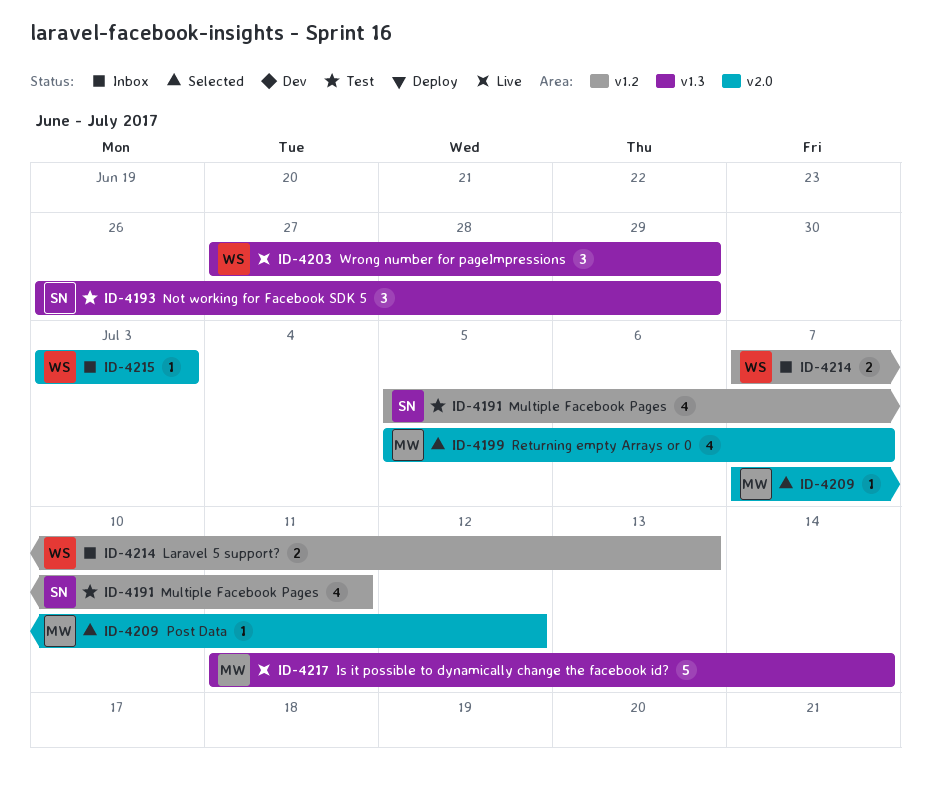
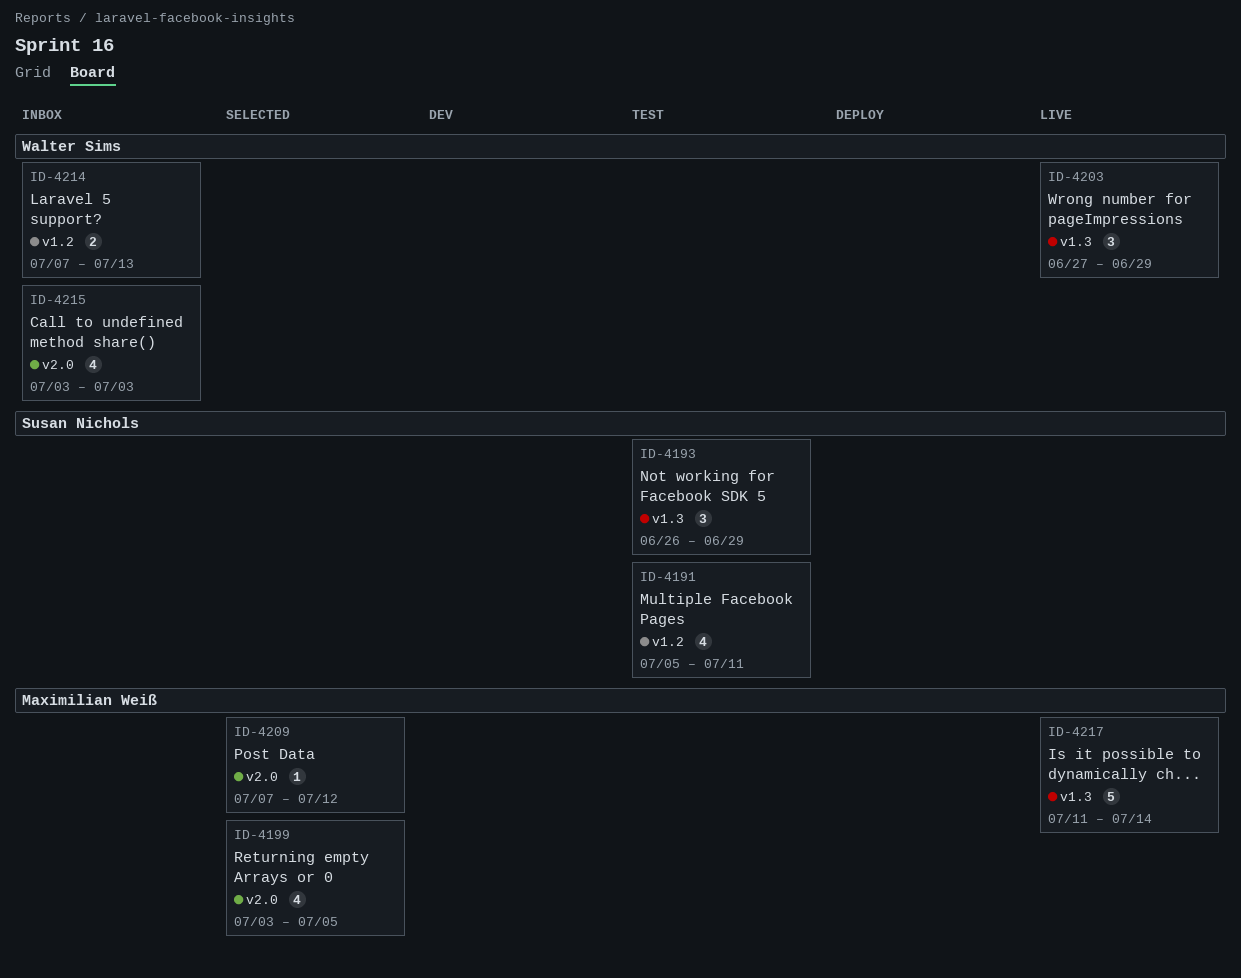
ID-4199, start: Jul 5 -> Jul 3
ID-4199, due: Jul 7 -> Jul 5
ID-4215, estimate: 1 -> 4

